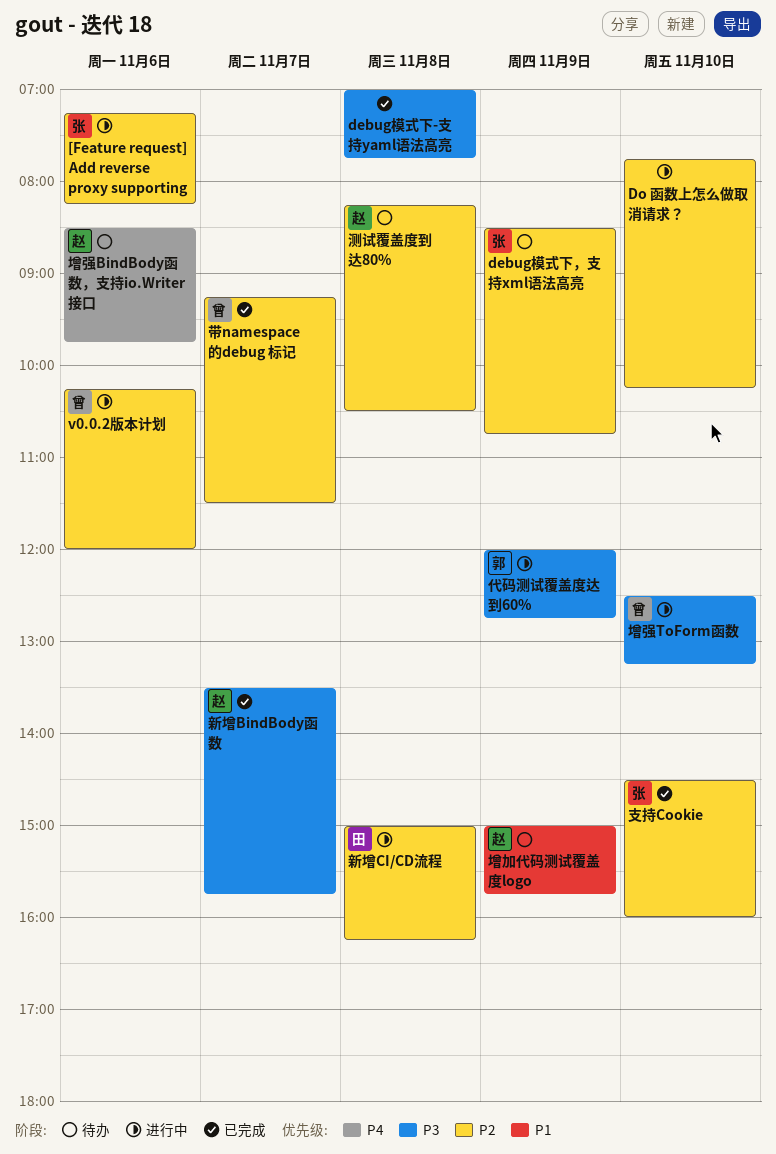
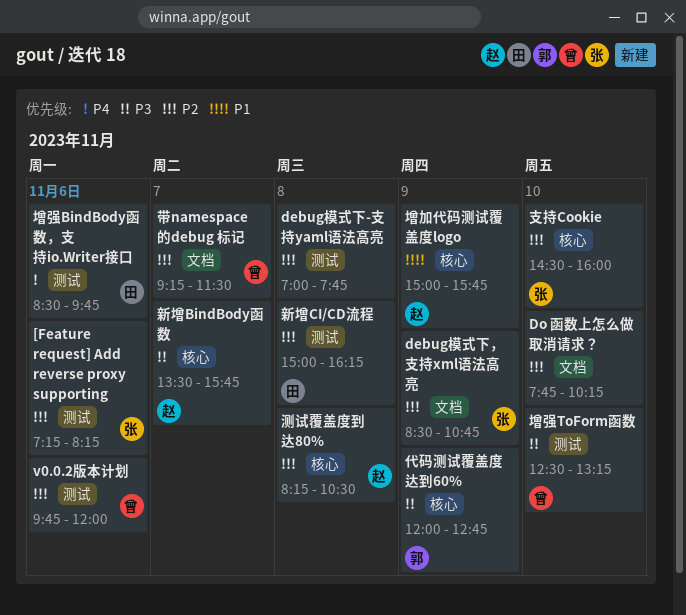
debug模式下-支持yaml语法高亮, priority: P3 -> P2
v0.0.2版本计划, begins: 10:15 -> 09:45
增强BindBody函数，支持io.Writer接口, owner: 赵 -> 田

